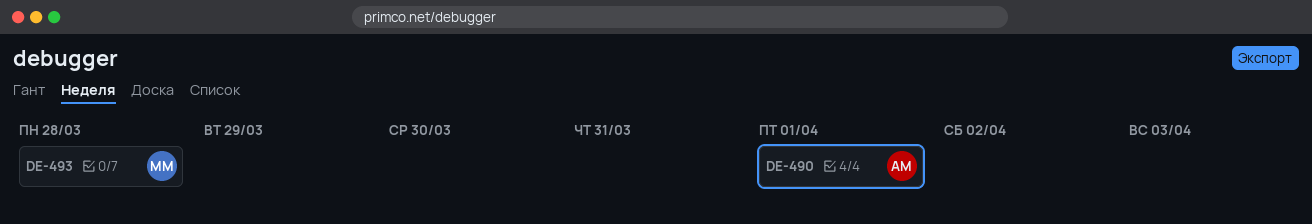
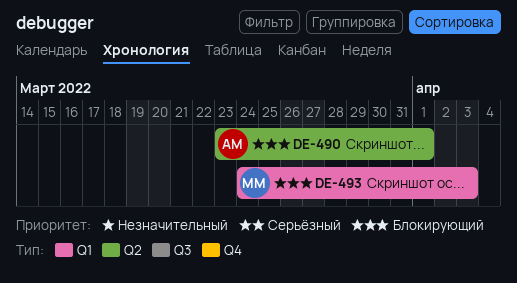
DE-493, due: Mar 28 -> Apr 3

